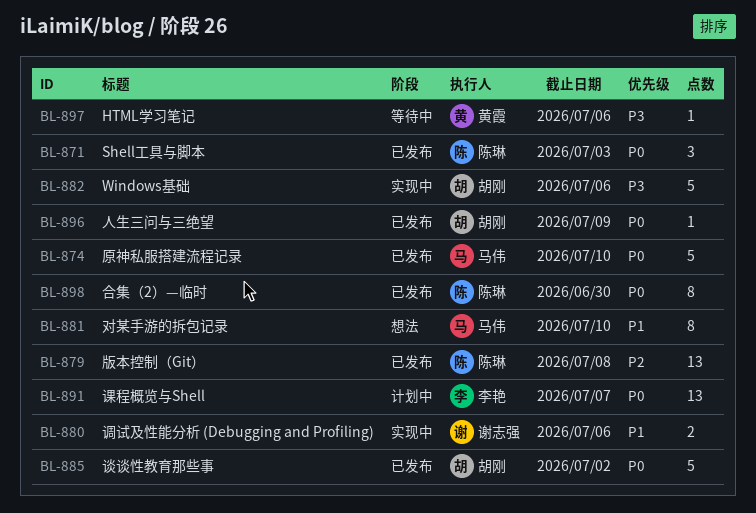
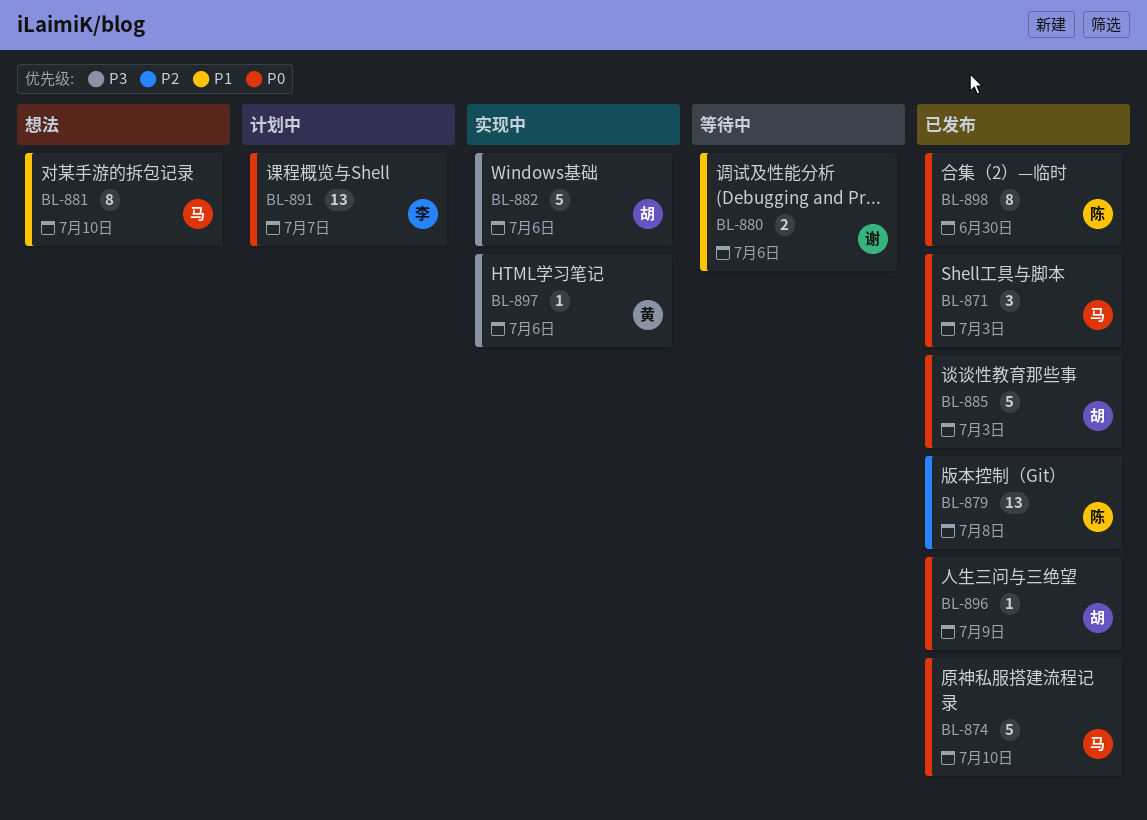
BL-871, owner: 陈琳 -> 马伟
BL-880, status: 实现中 -> 等待中
BL-885, due: Jul 2 -> Jul 3
BL-897, status: 等待中 -> 实现中

